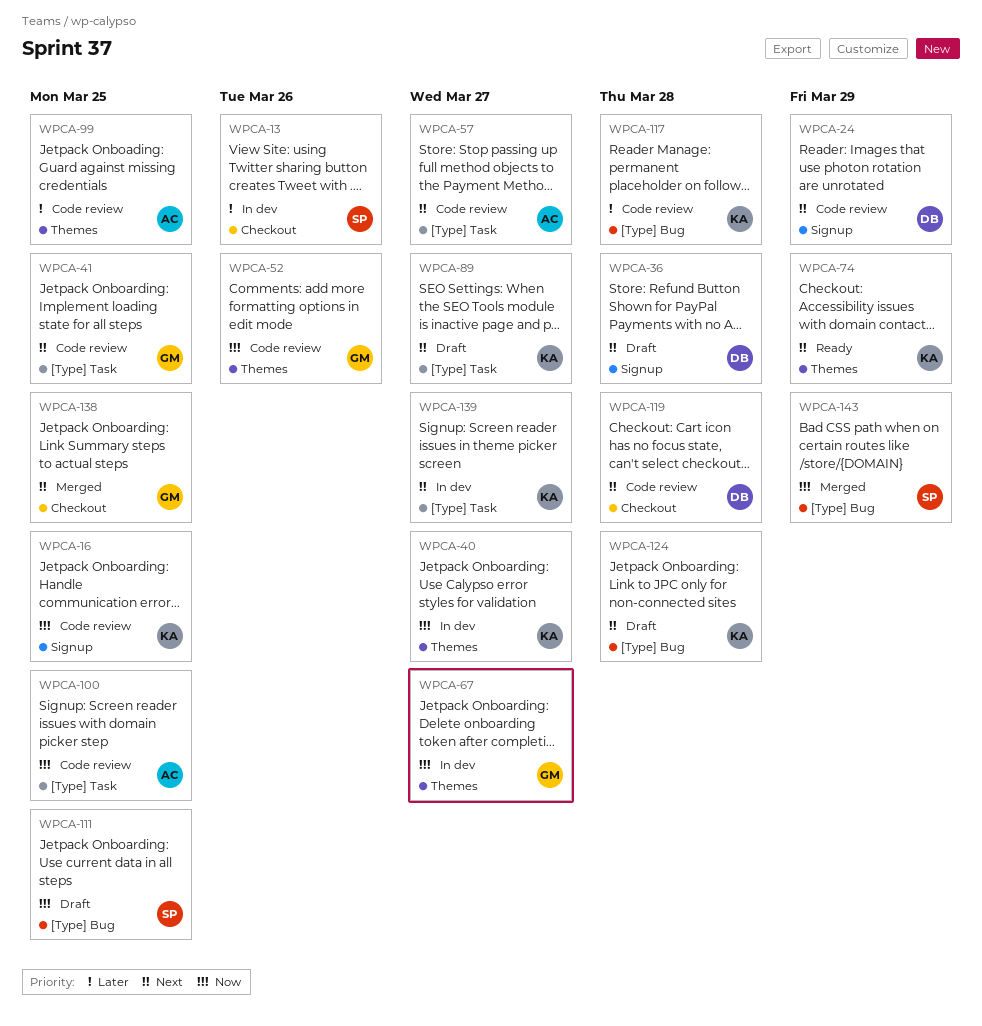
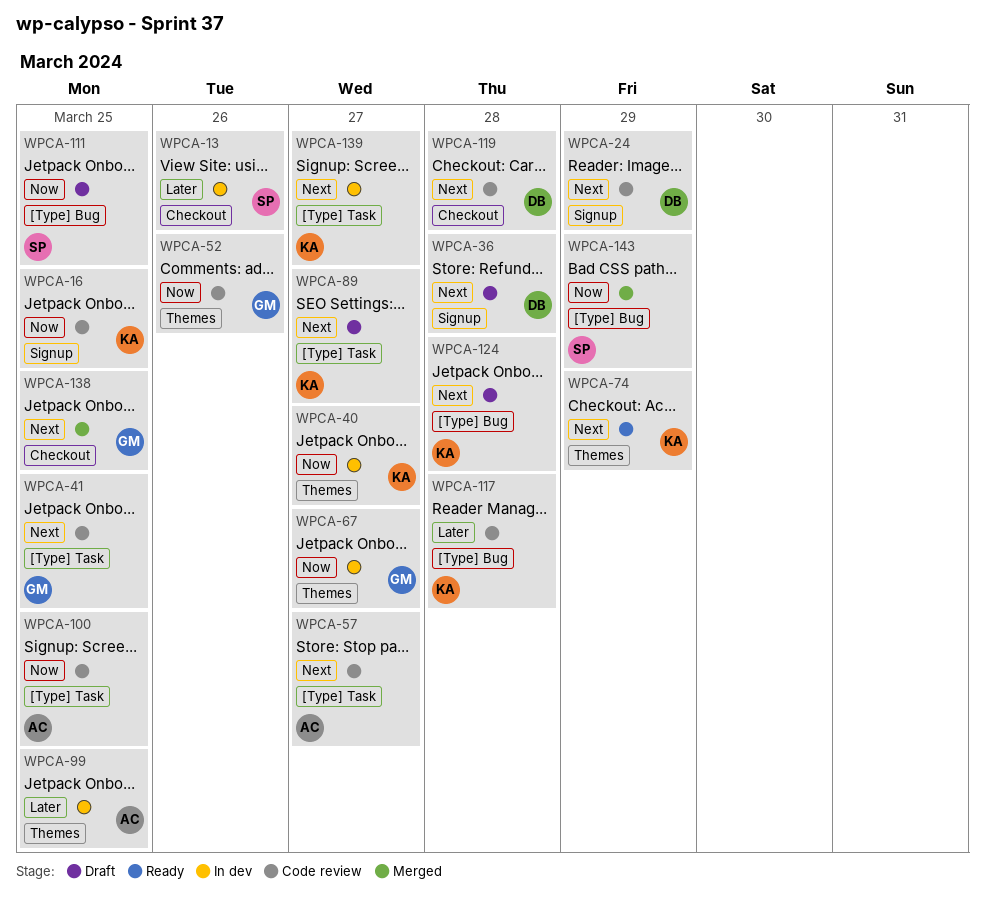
WPCA-99, status: Code review -> In dev

